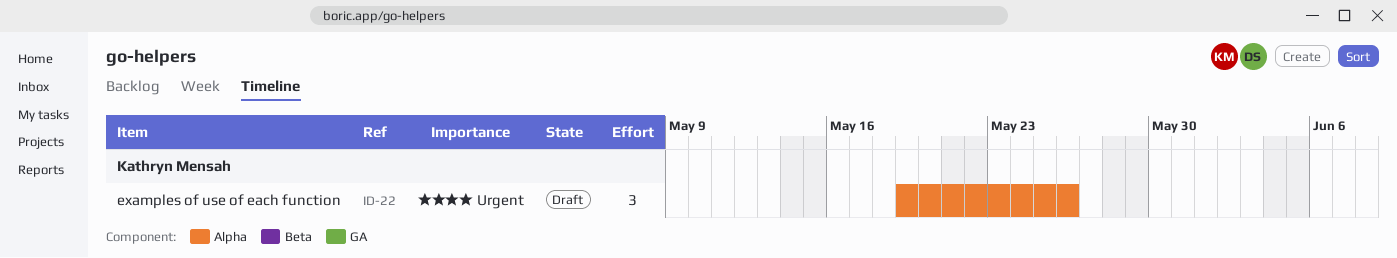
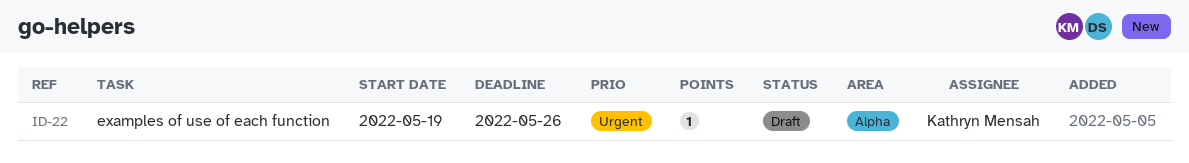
ID-22, estimate: 3 -> 1

